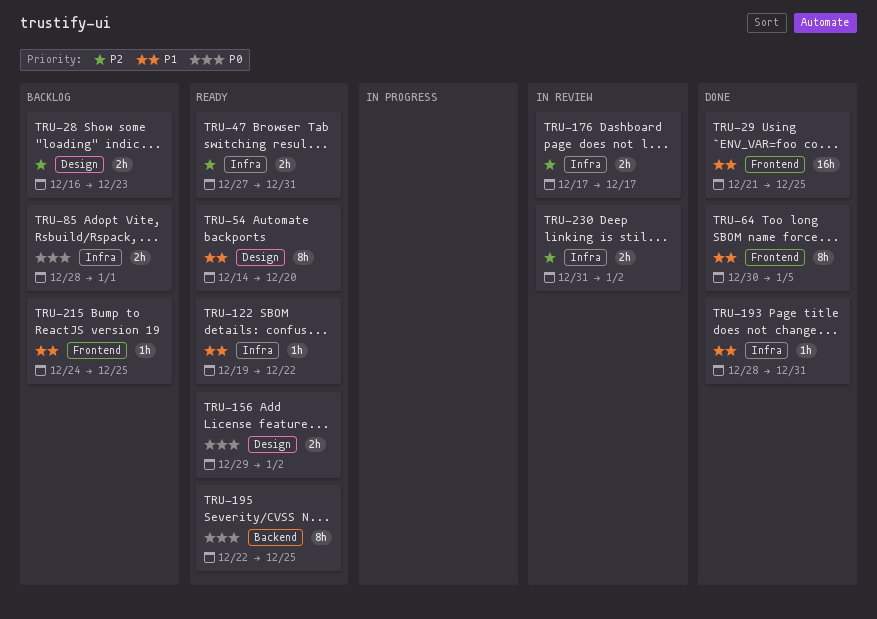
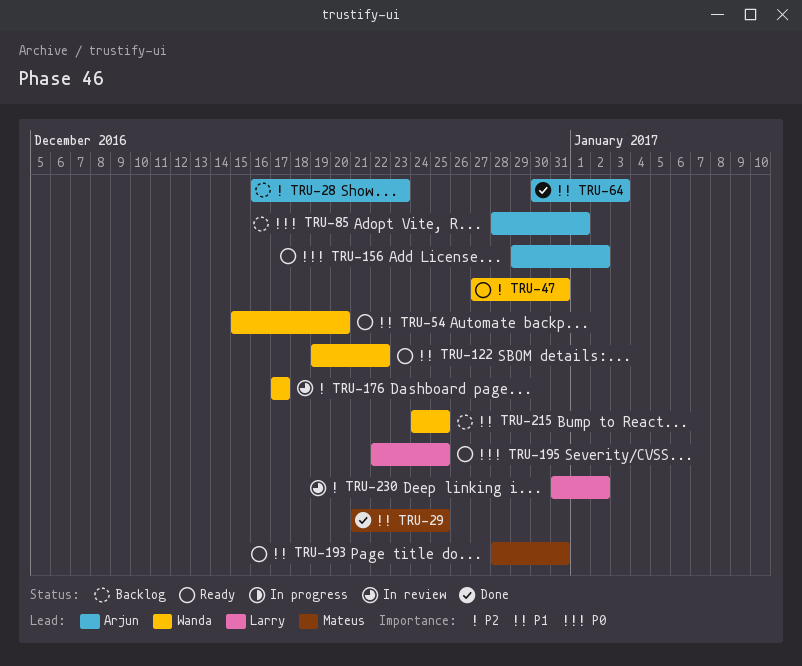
TRU-54, start: Dec 14 -> Dec 15
TRU-64, due: Jan 5 -> Jan 3
TRU-193, status: Done -> Ready

